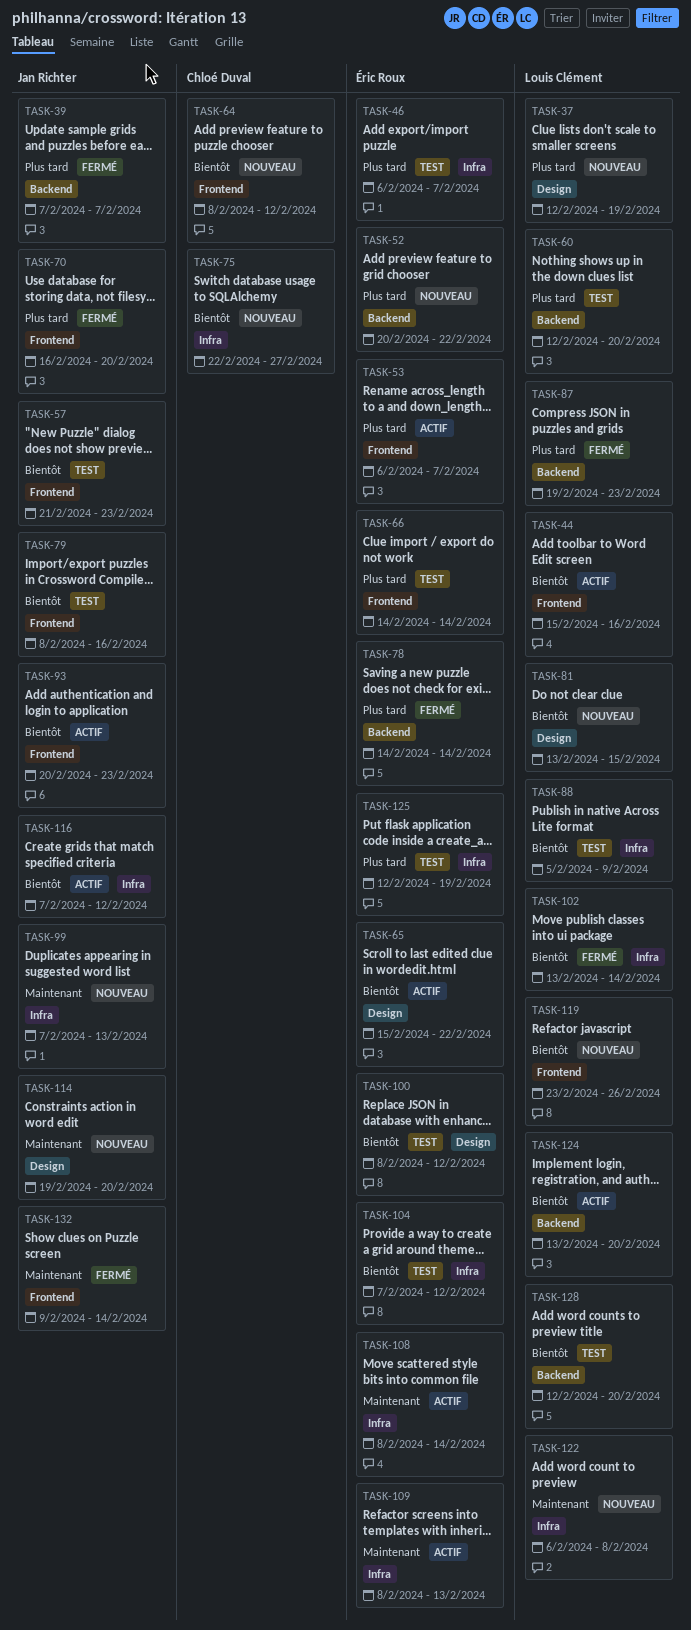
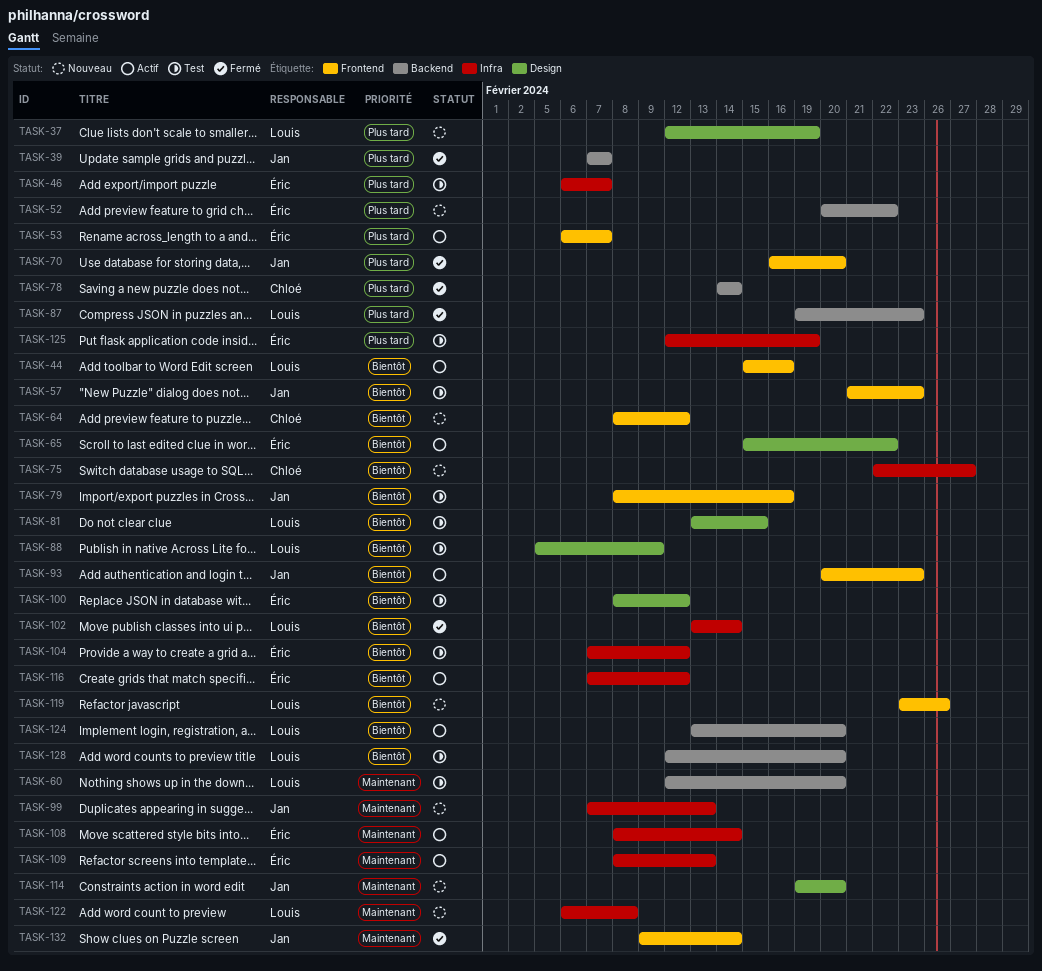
TASK-60, priority: Plus tard -> Maintenant
TASK-66: present -> none
TASK-78, owner: Éric Roux -> Chloé Duval
TASK-81, status: Nouveau -> Test
TASK-88, label: Infra -> Design
TASK-116, owner: Jan Richter -> Éric Roux

